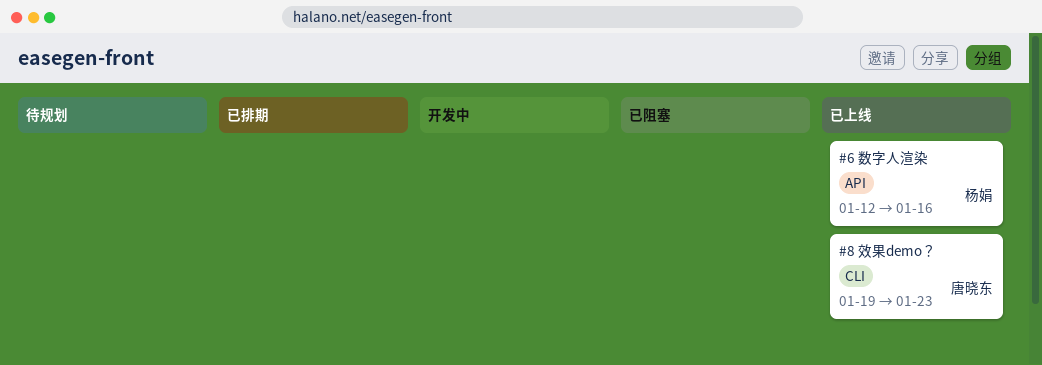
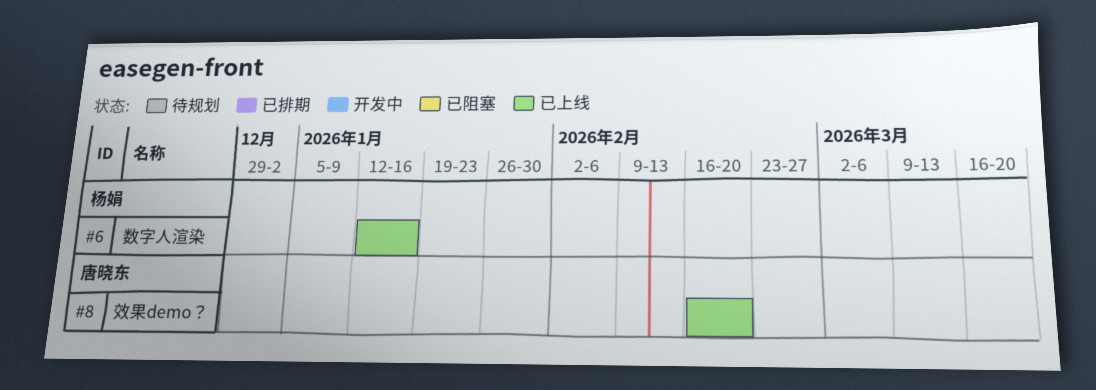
#8, start: Jan 19 -> Feb 16
#8, due: Jan 23 -> Feb 20

